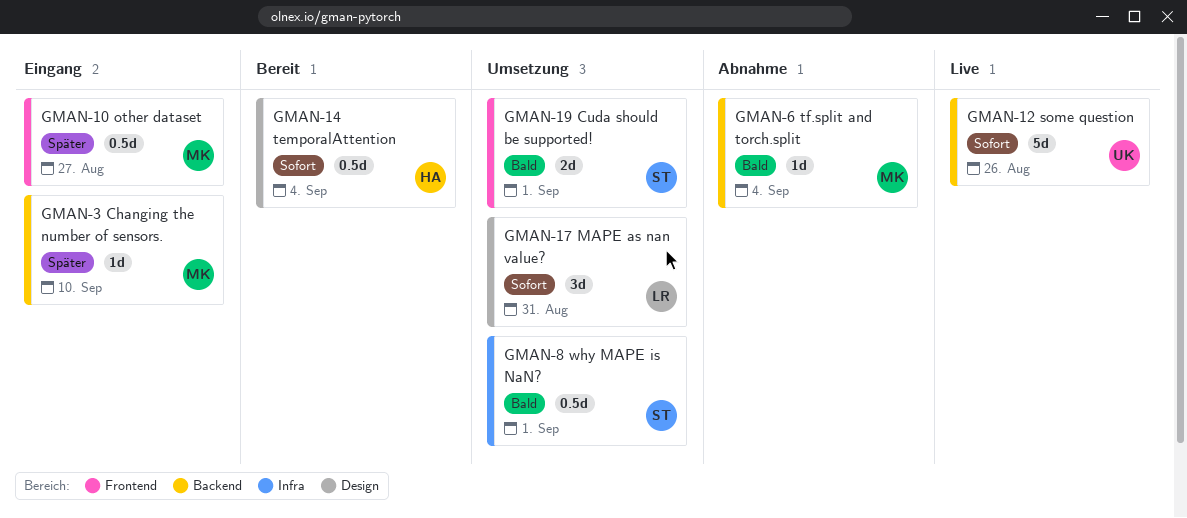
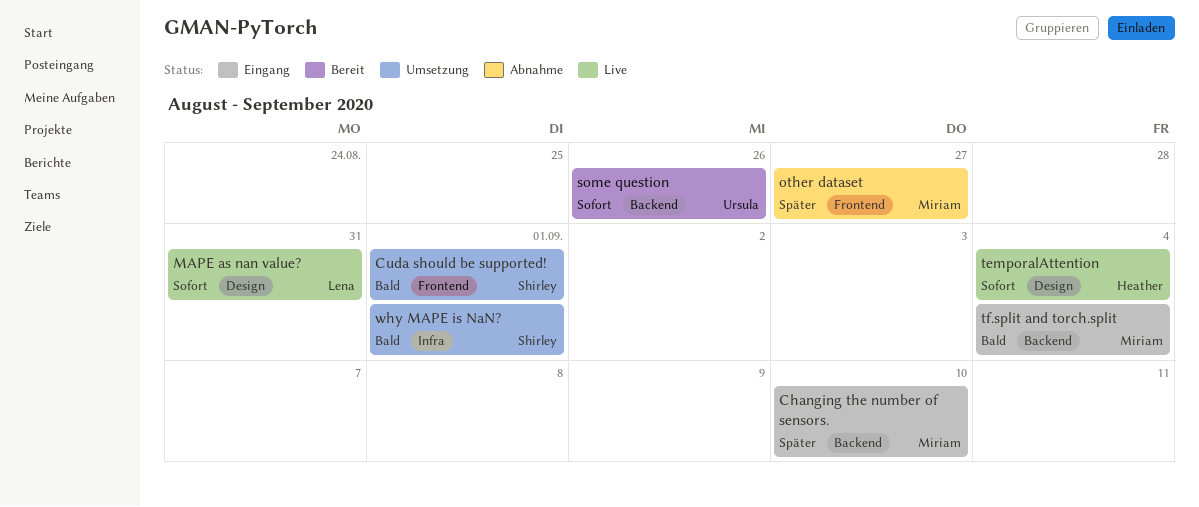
MAPE as nan value?, status: Umsetzung -> Live
other dataset, status: Eingang -> Abnahme
some question, status: Live -> Bereit
temporalAttention, status: Bereit -> Live
tf.split and torch.split, status: Abnahme -> Eingang

